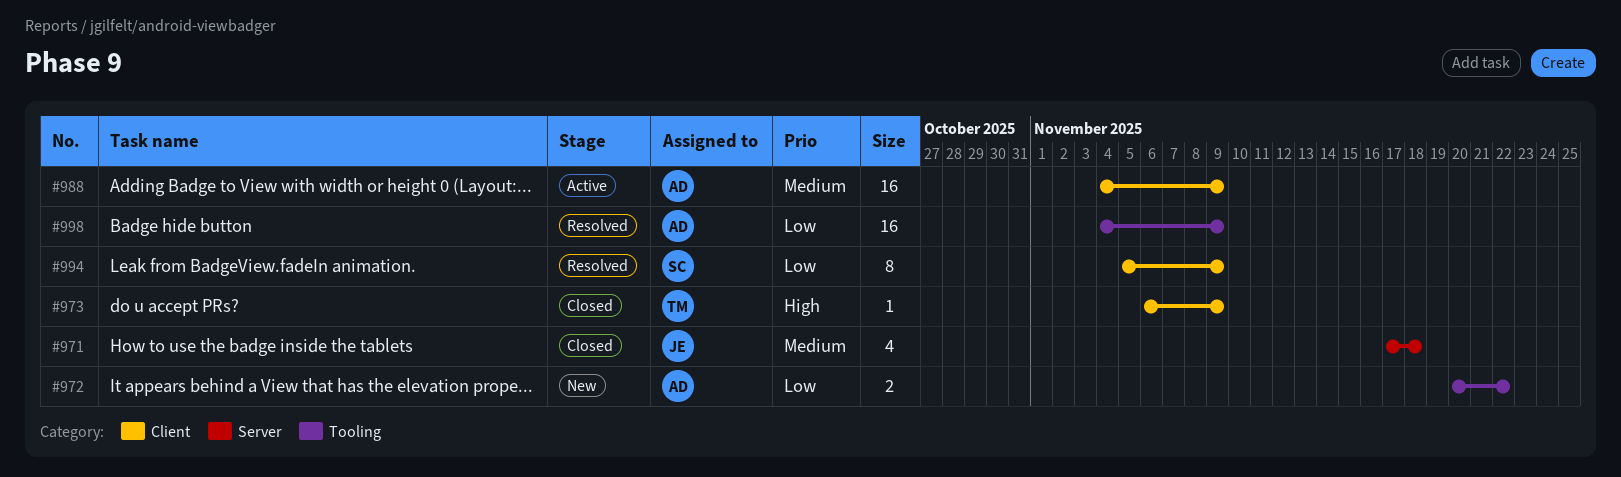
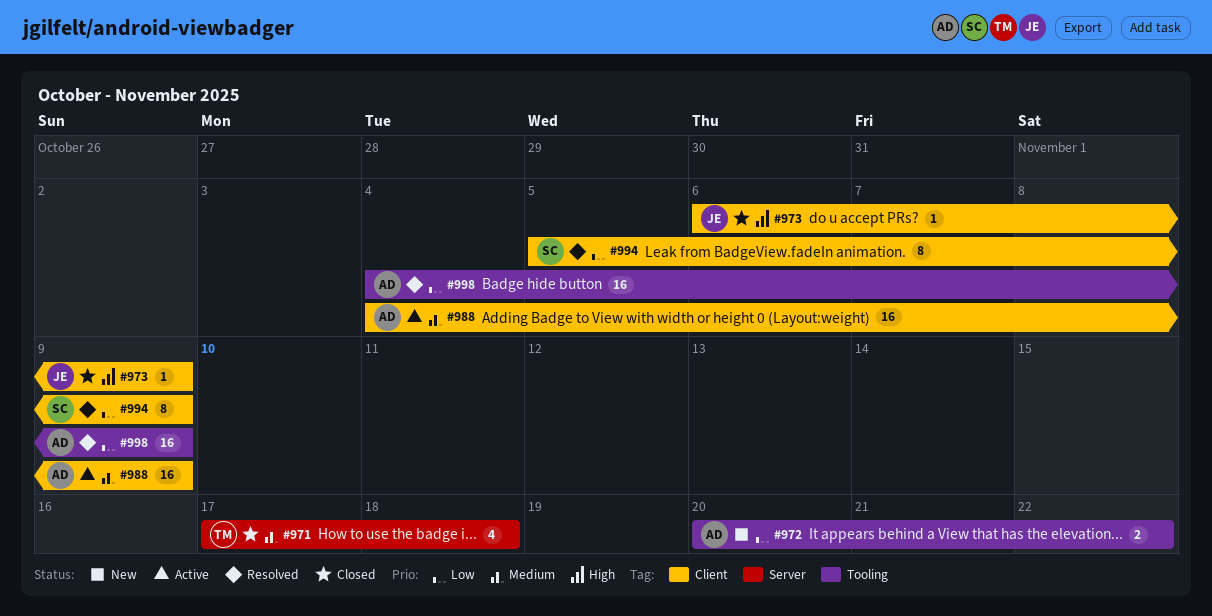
#971, owner: JE -> TM
#973, owner: TM -> JE

